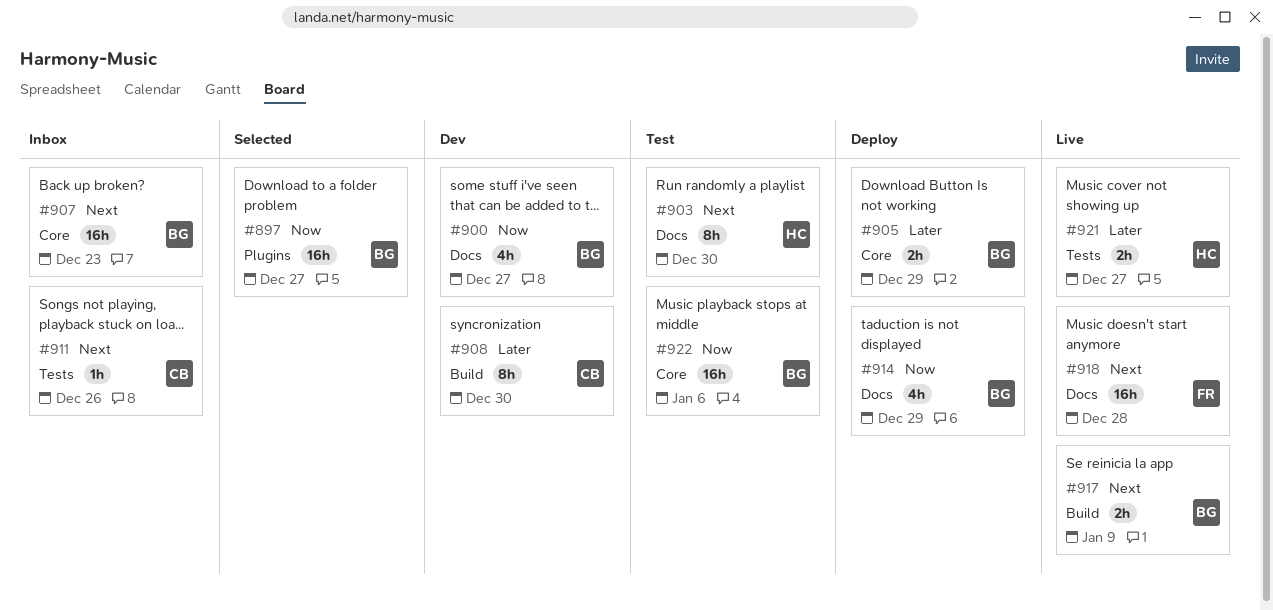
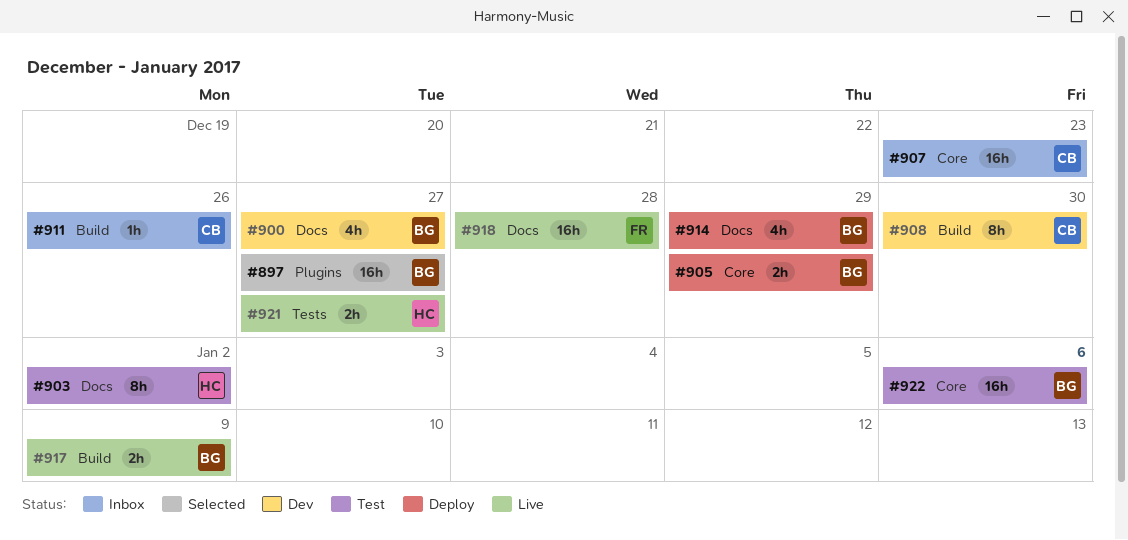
#903, due: Dec 30 -> Jan 2
#907, owner: BG -> CB
#911, label: Tests -> Build

